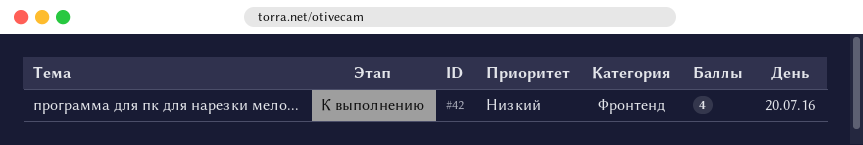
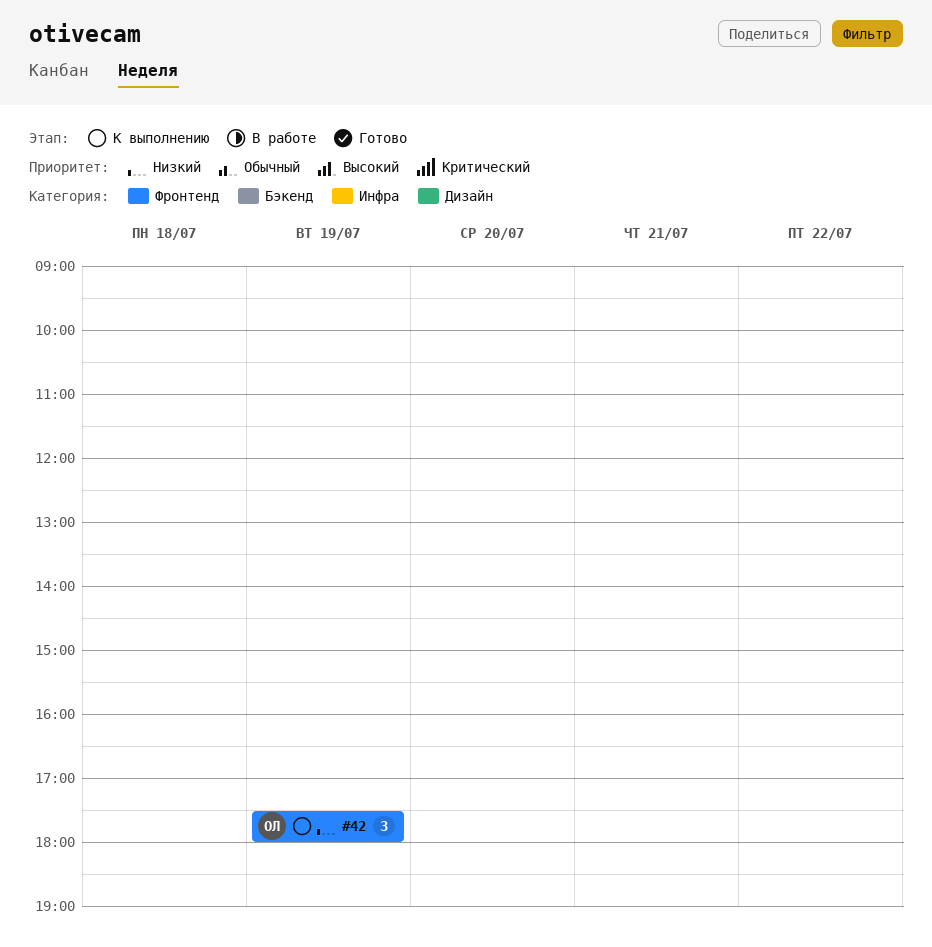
#42, estimate: 4 -> 3
#42, day: Jul 20 -> Jul 19

